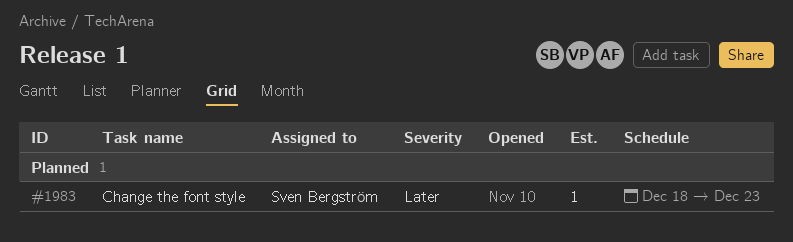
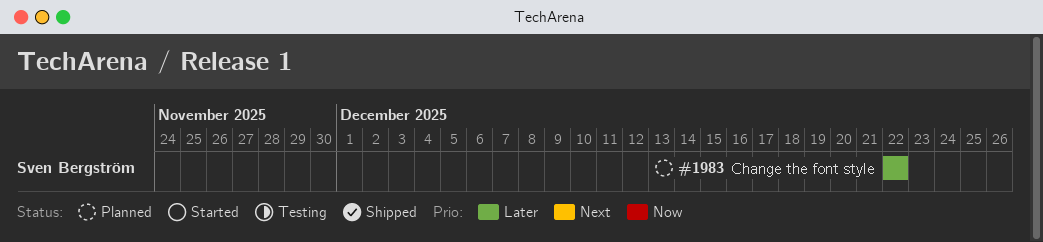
#1983, start: Dec 18 -> Dec 22
#1983, due: Dec 23 -> Dec 22

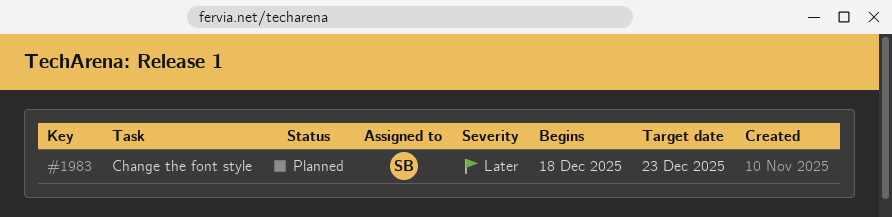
#1983, start: Dec 22 -> Dec 18
#1983, due: Dec 22 -> Dec 23

